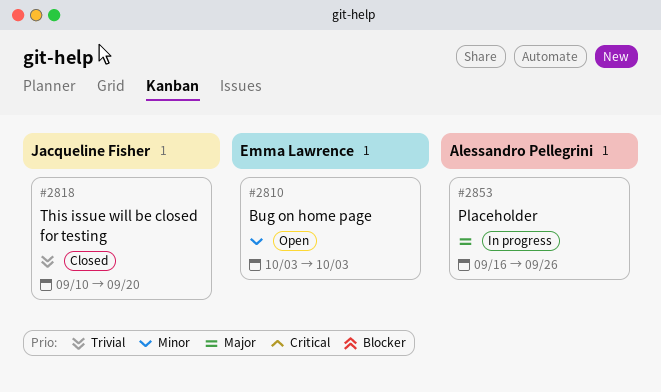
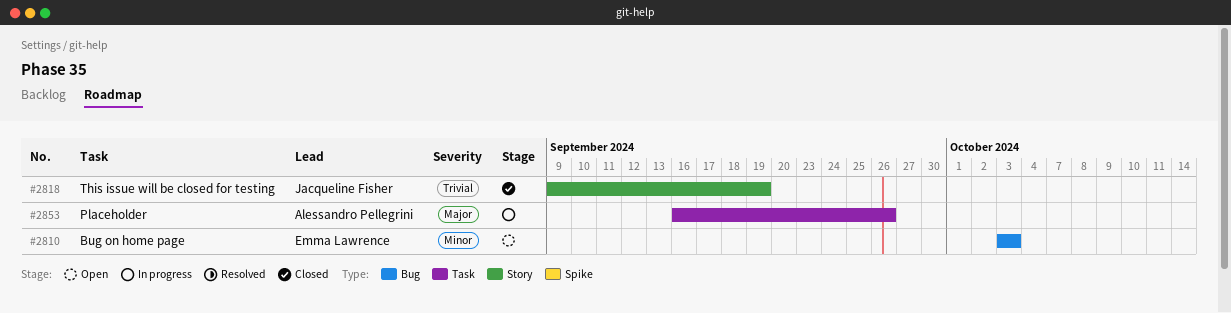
#2818, start: Sep 10 -> Sep 9
#2818, due: Sep 20 -> Sep 19

